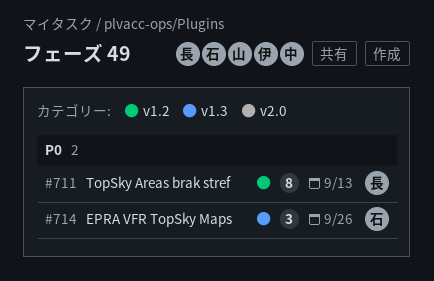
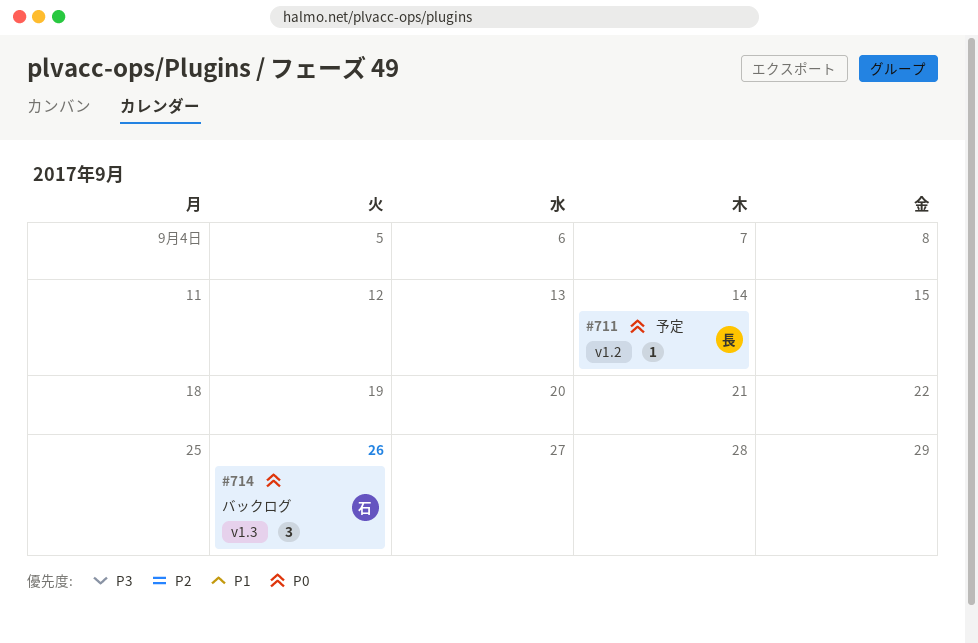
#711, estimate: 8 -> 1
#711, due: Sep 13 -> Sep 14

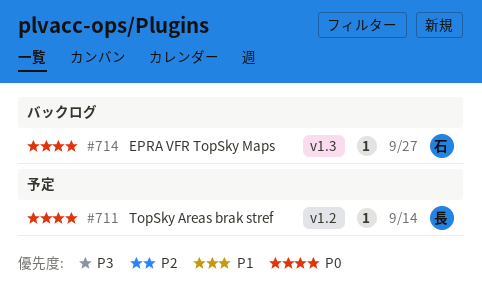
#714, estimate: 3 -> 1
#714, due: Sep 26 -> Sep 27

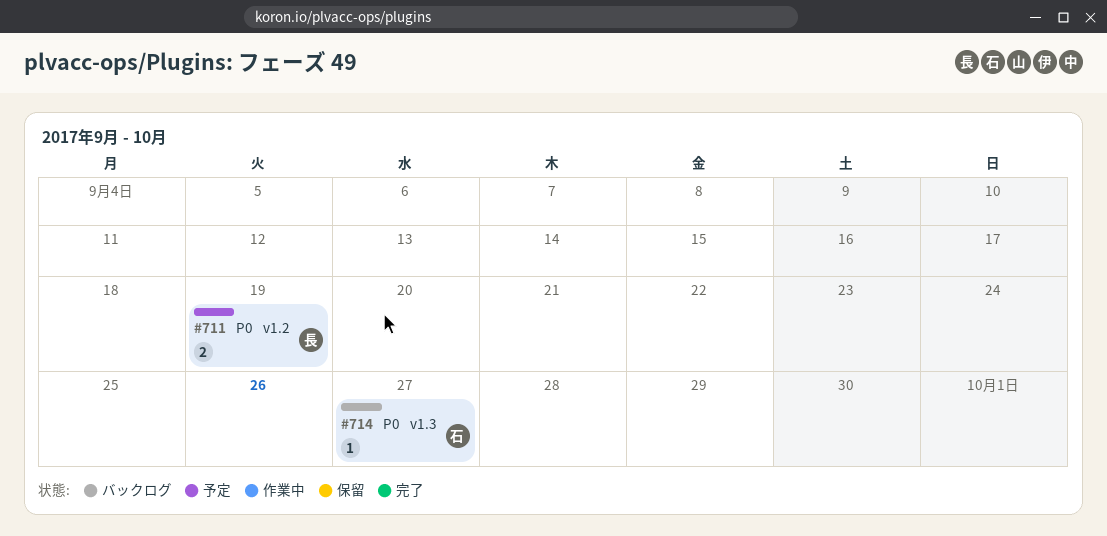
#711, estimate: 1 -> 2
#711, due: Sep 14 -> Sep 19

